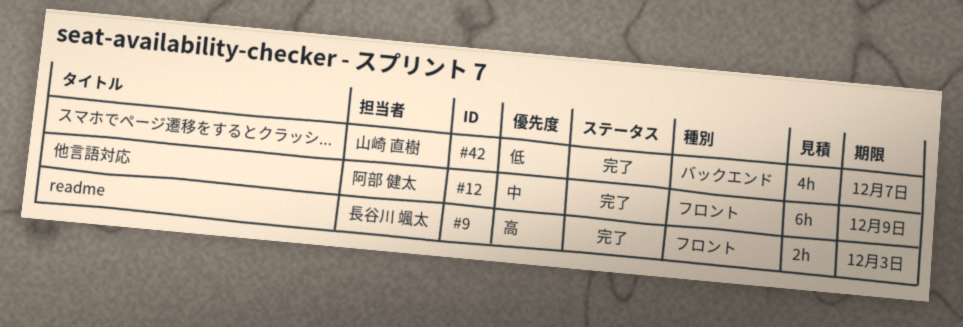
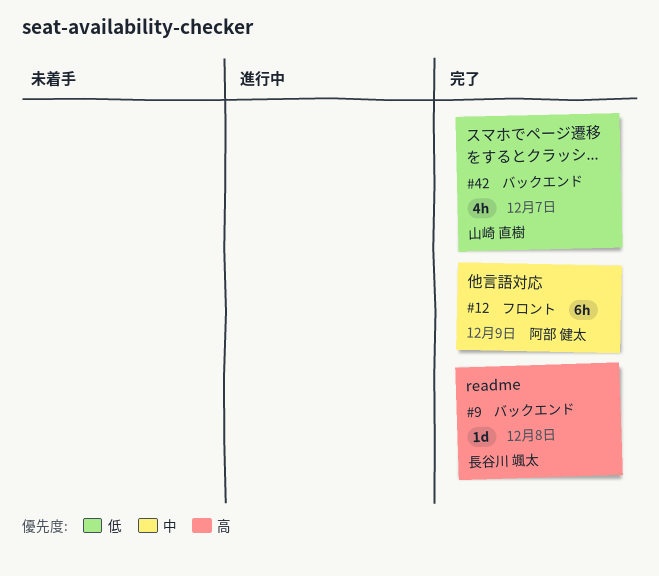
#9, label: フロント -> バックエンド
#9, estimate: 2h -> 1d
#9, due: Dec 3 -> Dec 8

